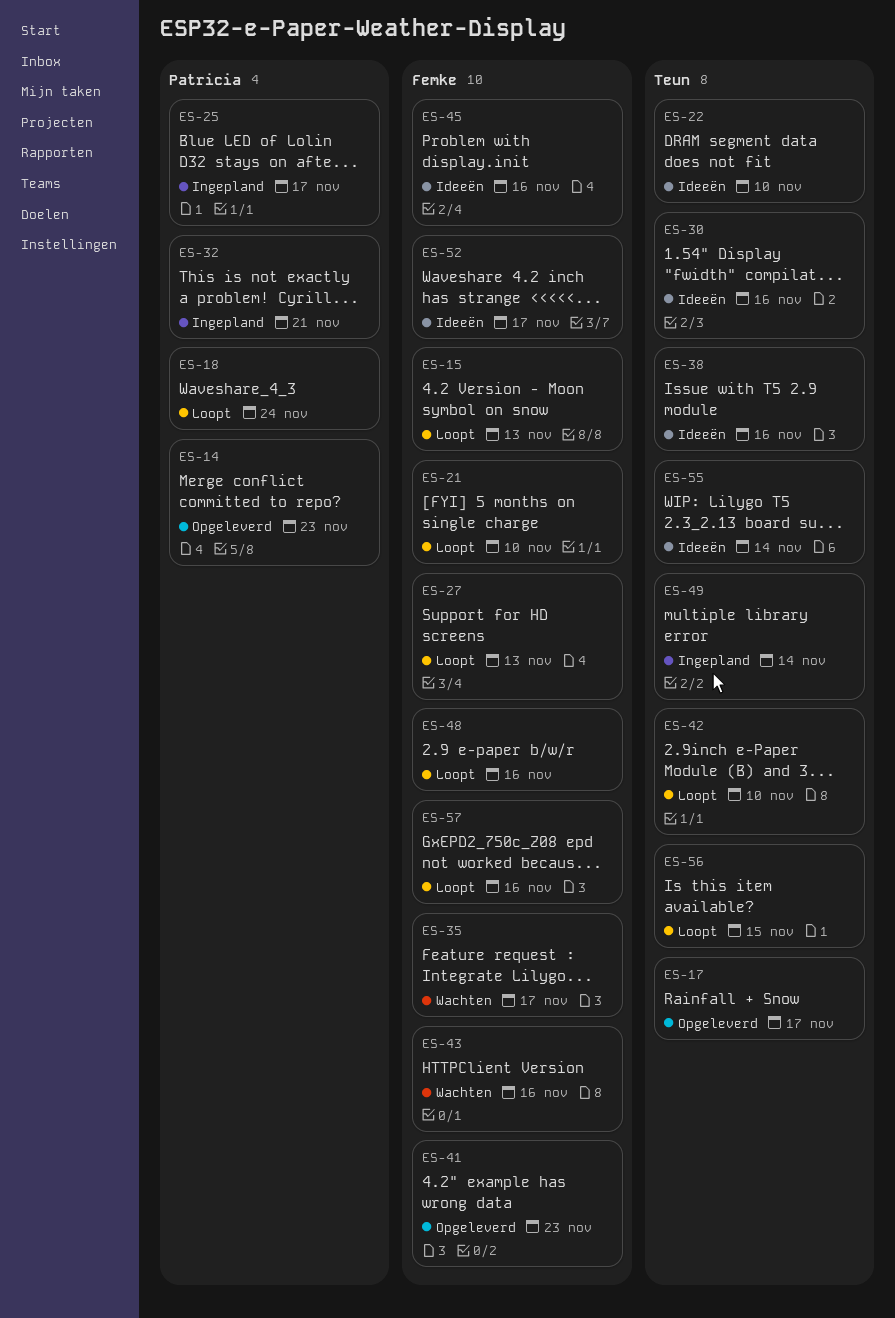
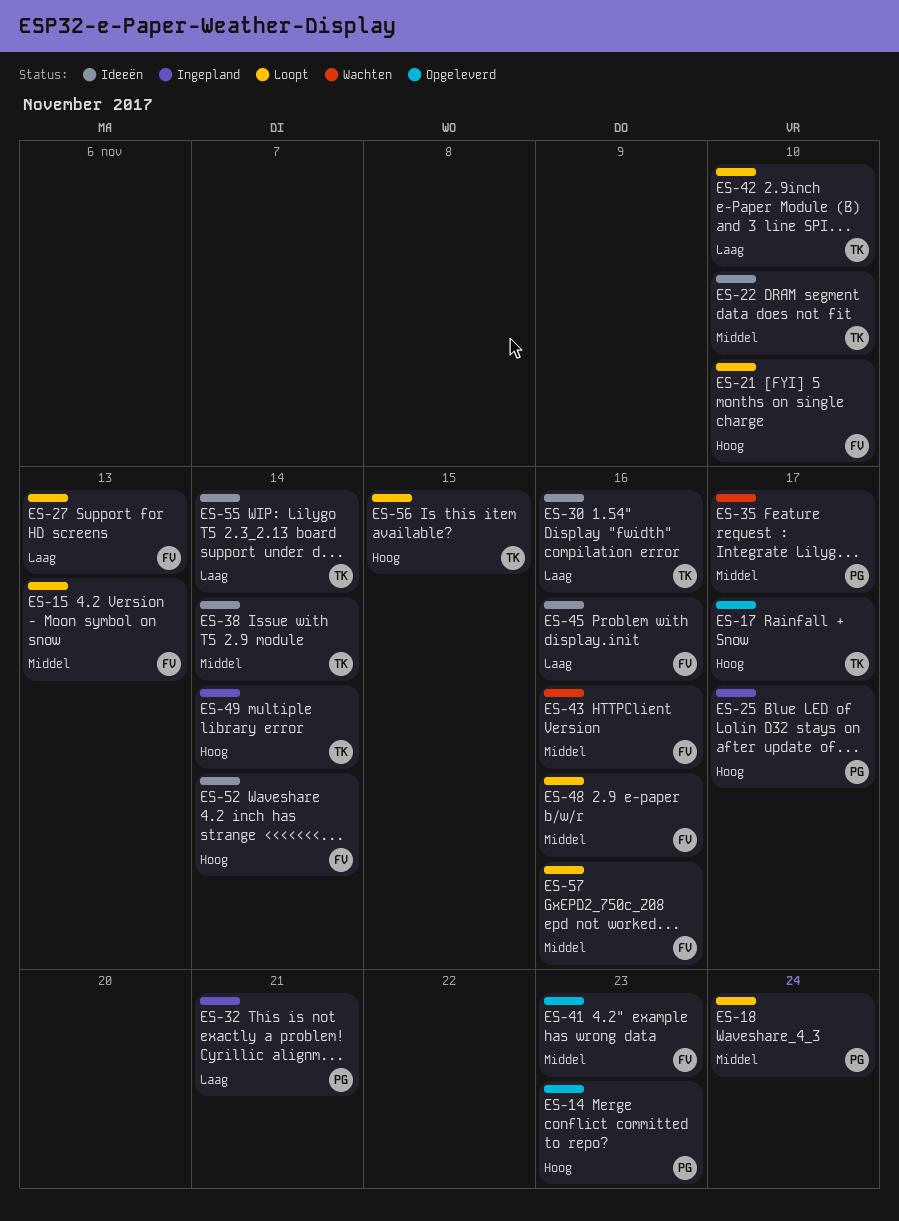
ES-35, owner: Femke -> Patricia
ES-38, due: Nov 16 -> Nov 14
ES-52, due: Nov 17 -> Nov 14

